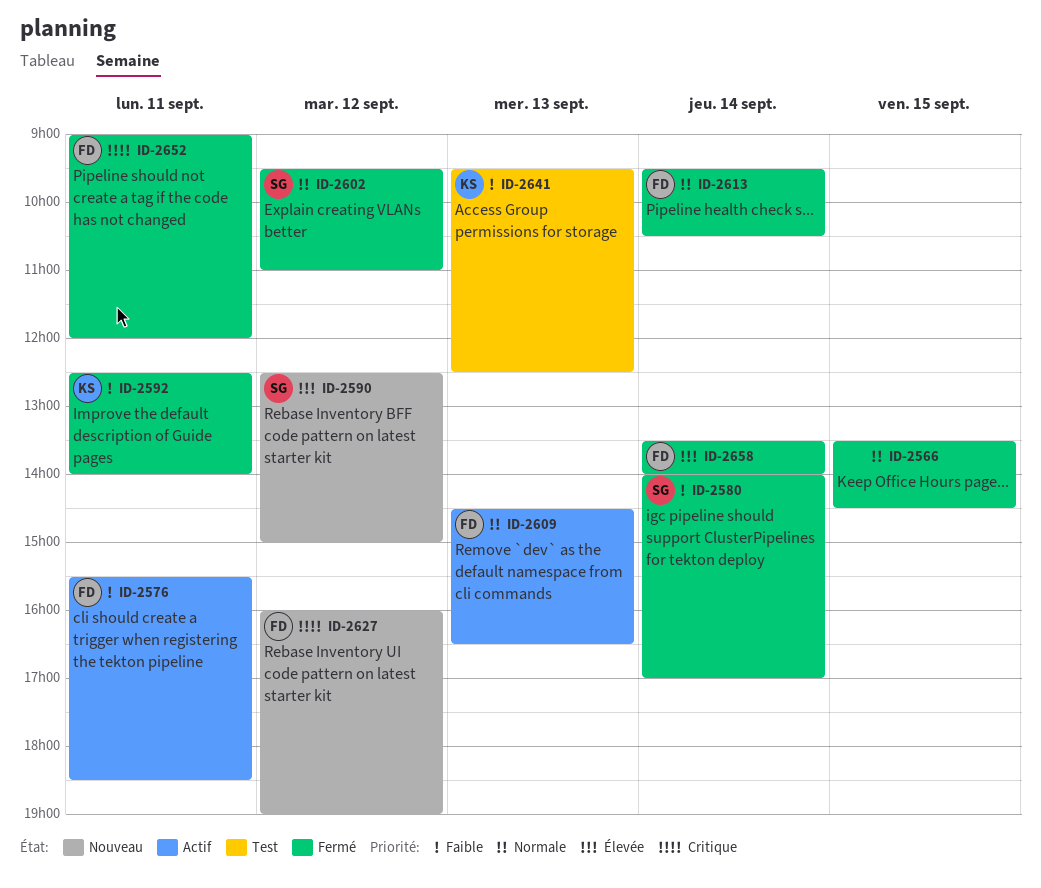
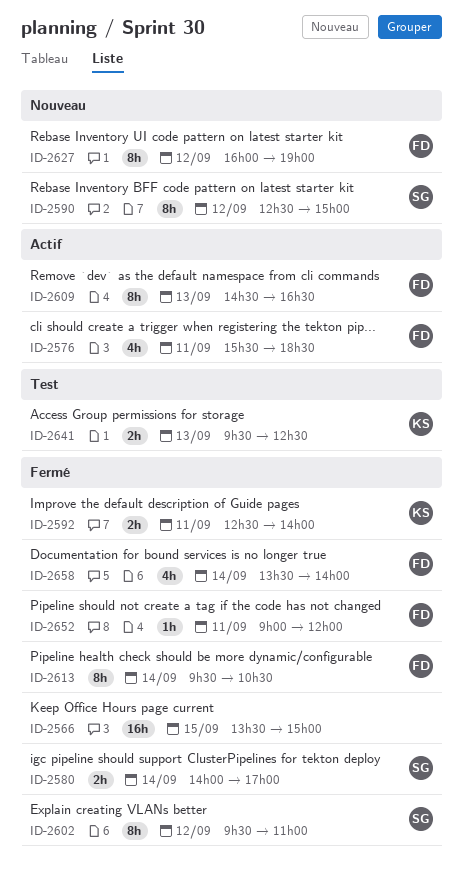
ID-2566, ends: 14:30 -> 15:00

